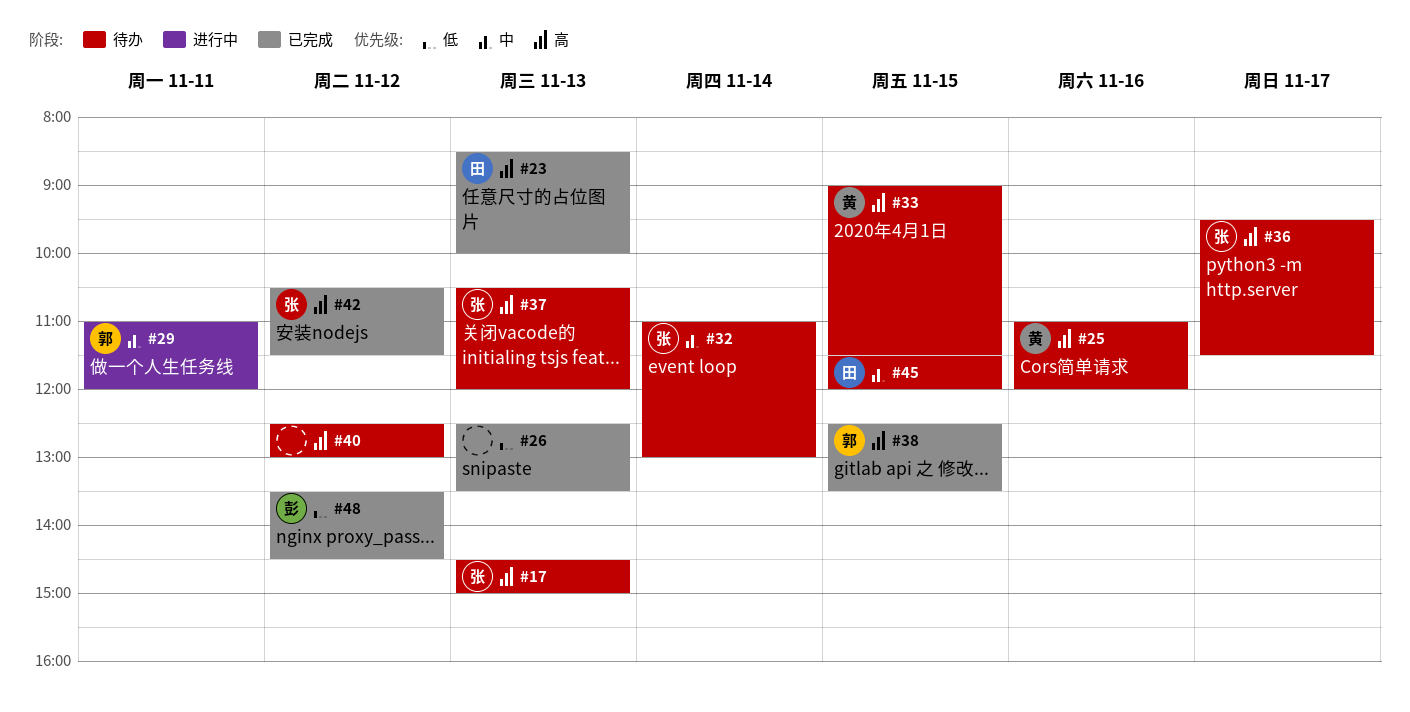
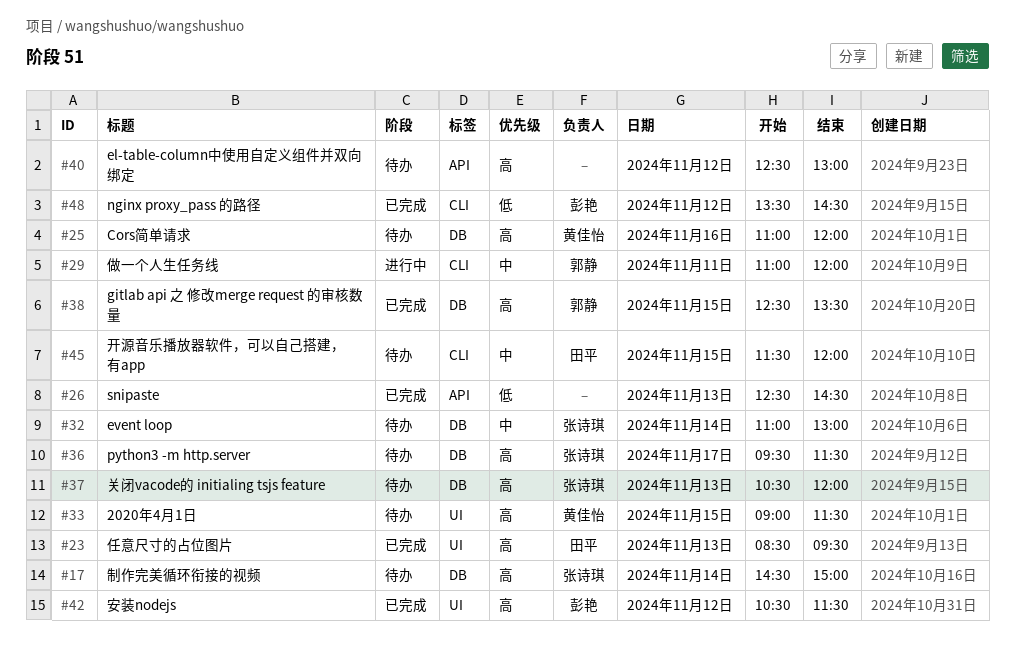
#17, day: Nov 13 -> Nov 14
#23, ends: 10:00 -> 09:30
#26, ends: 13:30 -> 14:30
#42, owner: 张诗琪 -> 彭艳

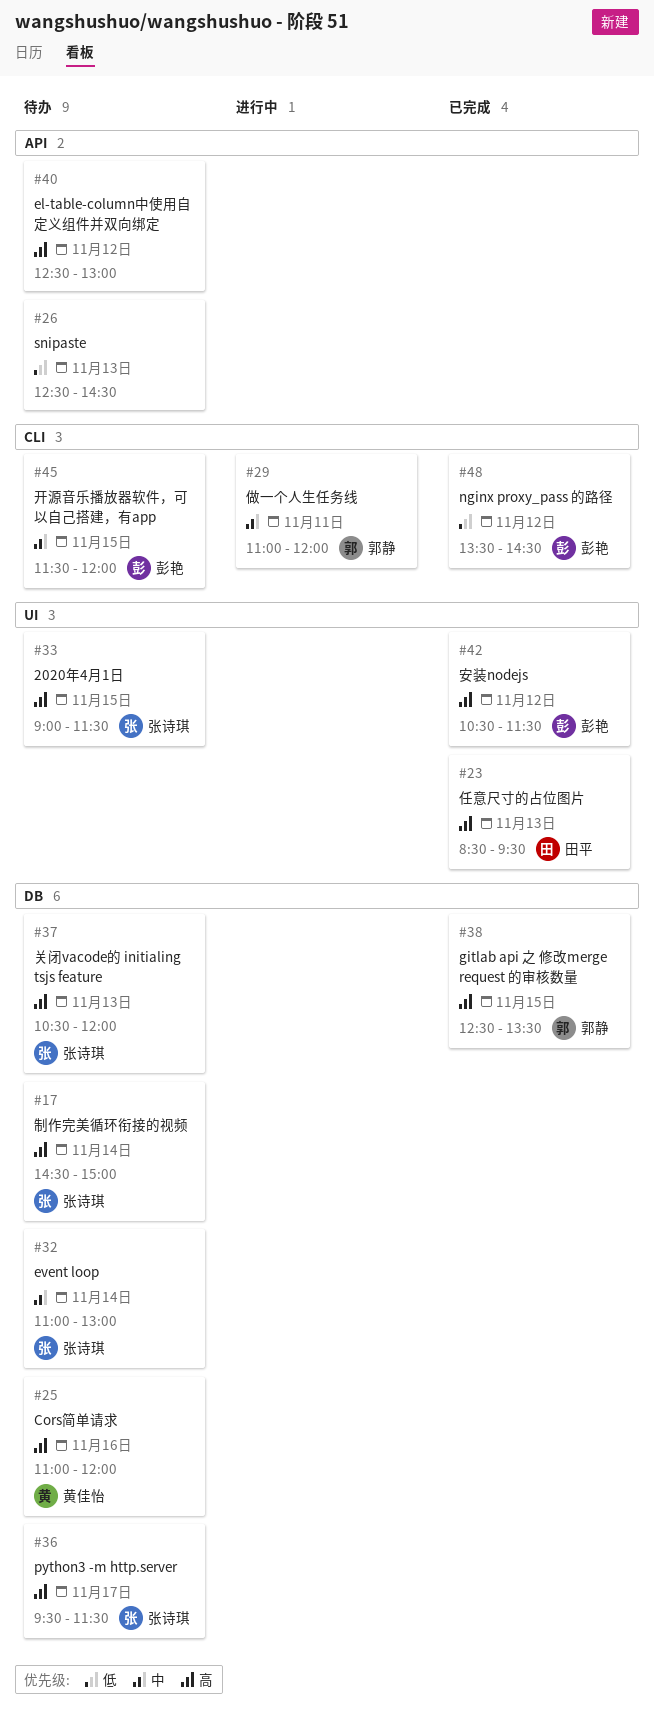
#26, status: 已完成 -> 待办
#33, owner: 黄佳怡 -> 张诗琪
#45, owner: 田平 -> 彭艳

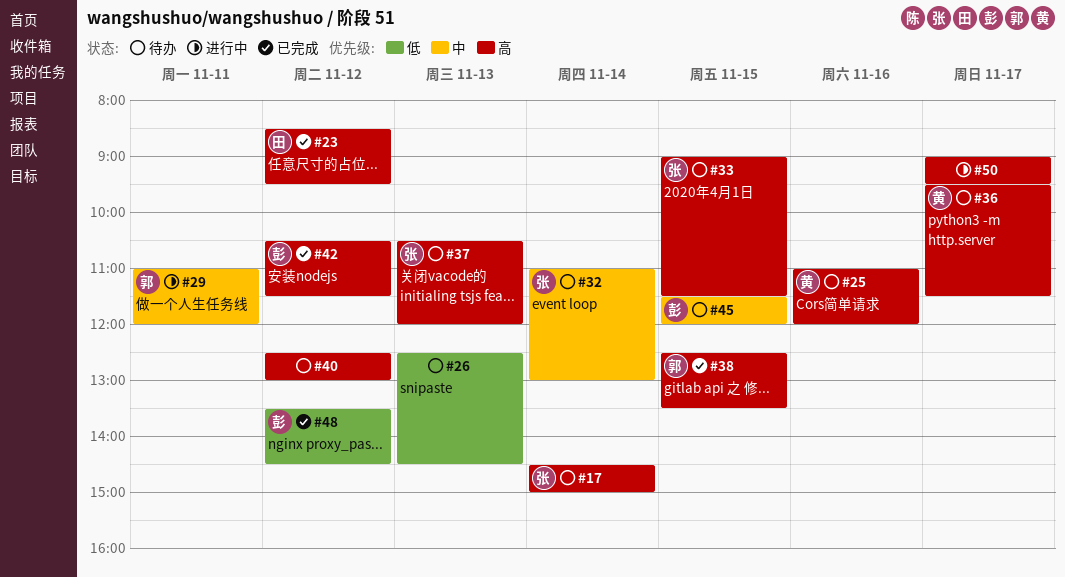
#23, day: Nov 13 -> Nov 12
#36, owner: 张诗琪 -> 黄佳怡
#50: none -> present

